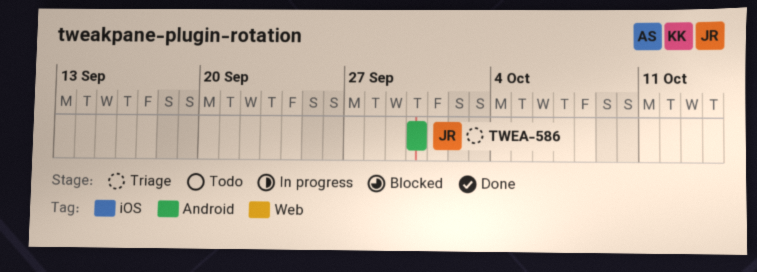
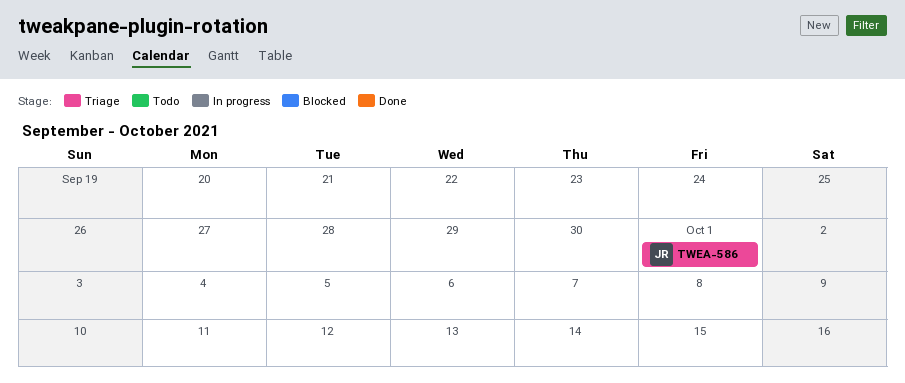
TWEA-586, start: Sep 30 -> Oct 1
TWEA-586, due: Sep 30 -> Oct 1

